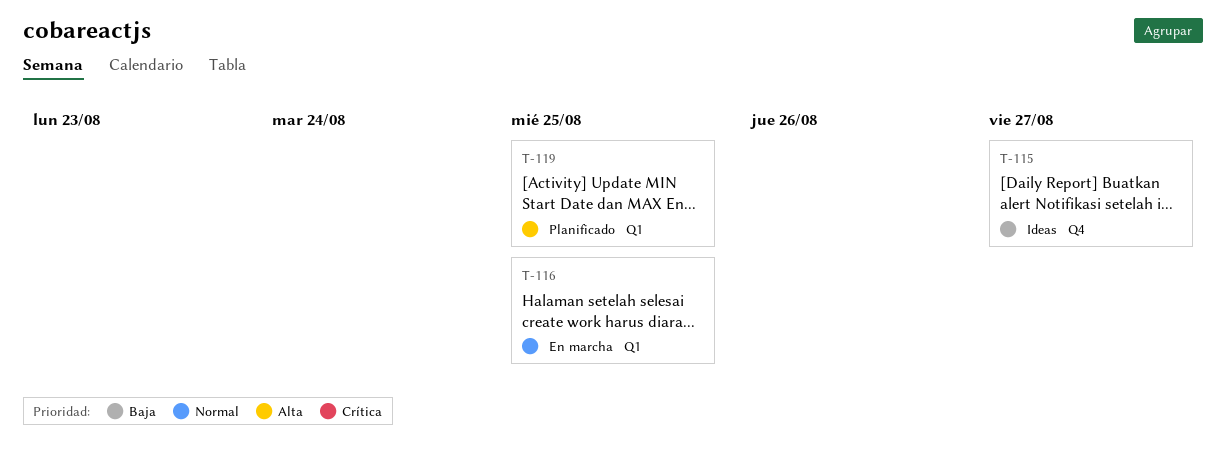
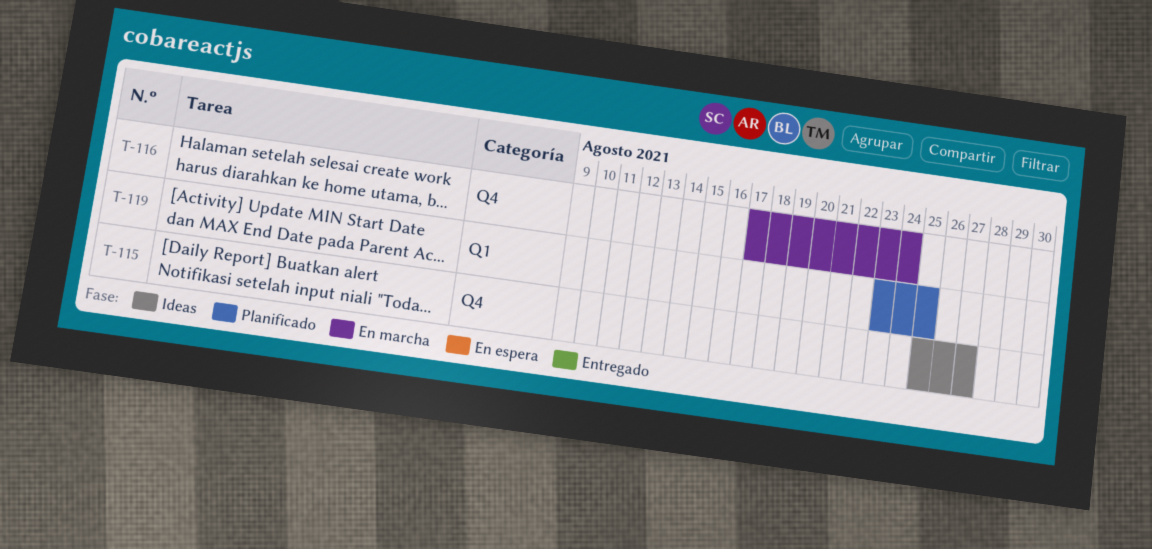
T-116, label: Q1 -> Q4
T-116, due: Aug 25 -> Aug 24

